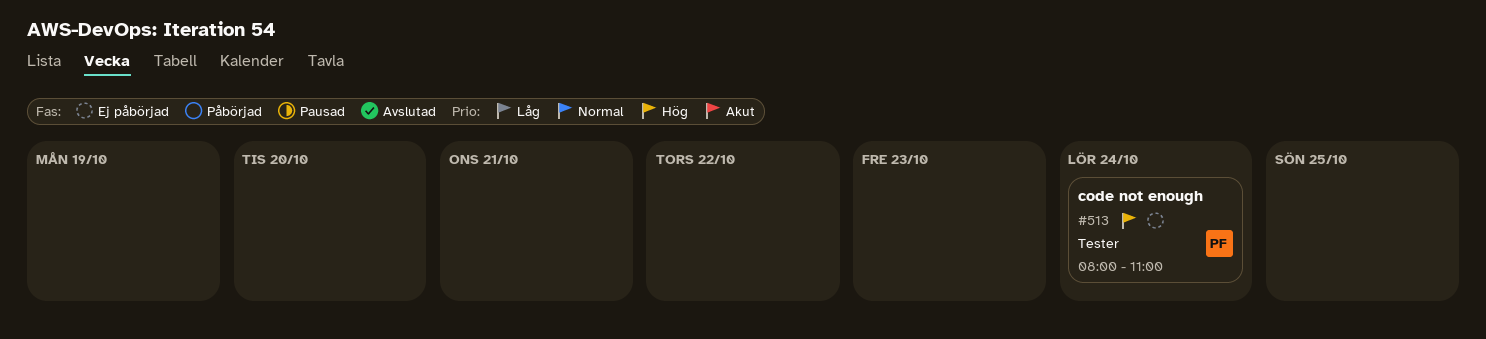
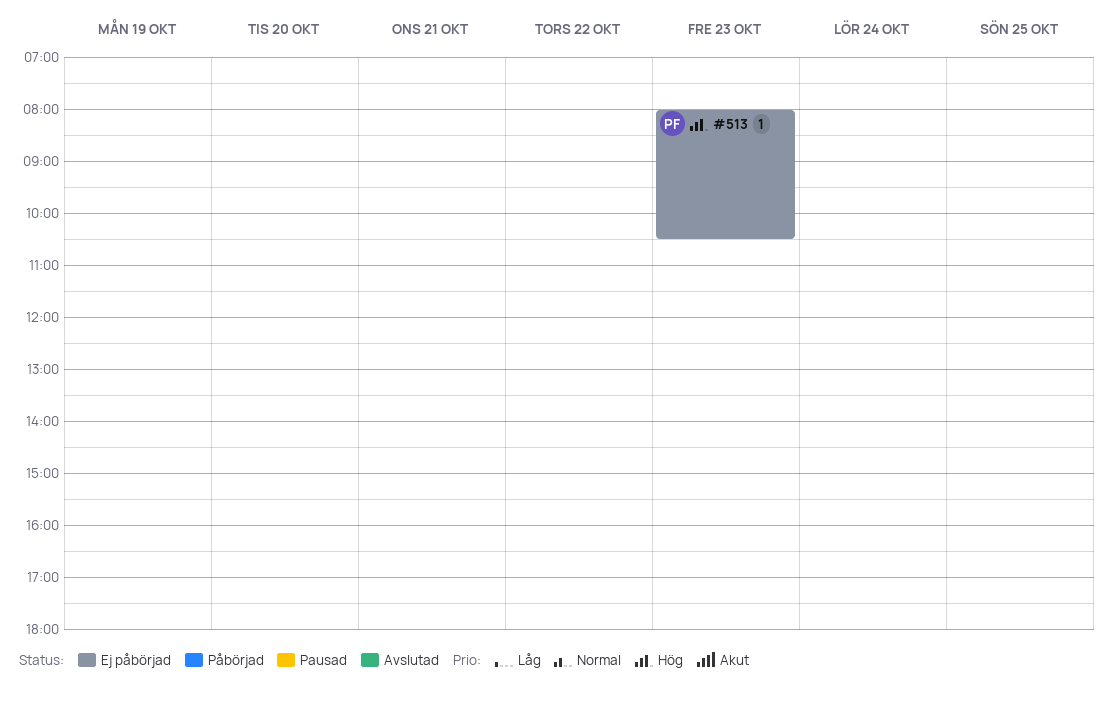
#513, day: Oct 24 -> Oct 23
#513, ends: 11:00 -> 10:30

